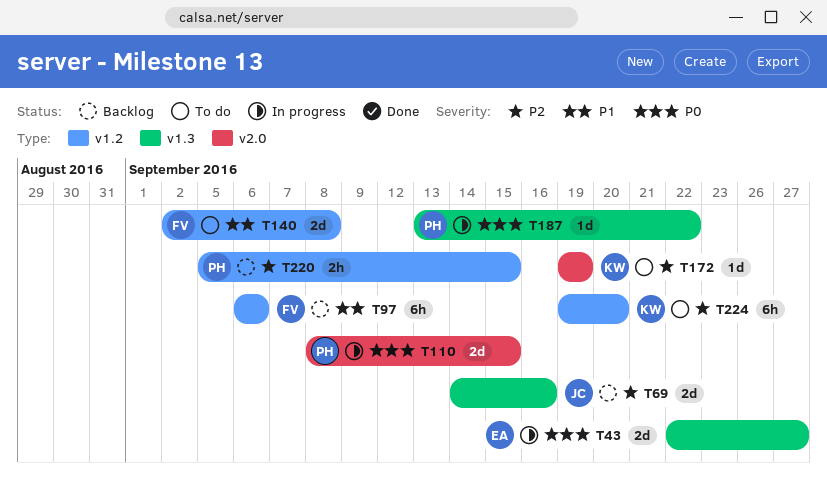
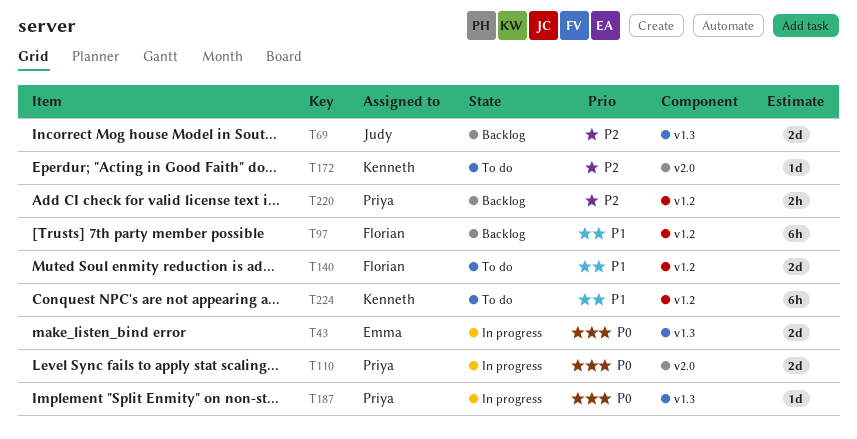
T224, priority: P2 -> P1

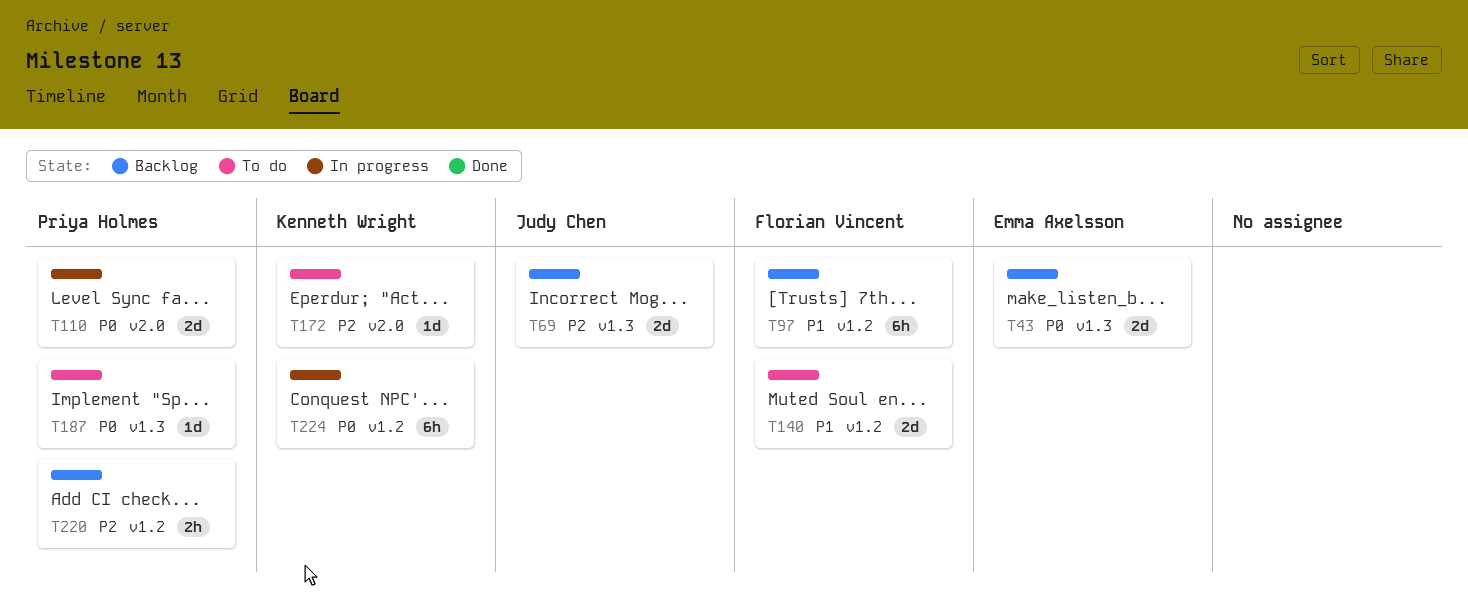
T43, status: In progress -> Backlog
T187, status: In progress -> To do
T224, status: To do -> In progress
T224, priority: P1 -> P0

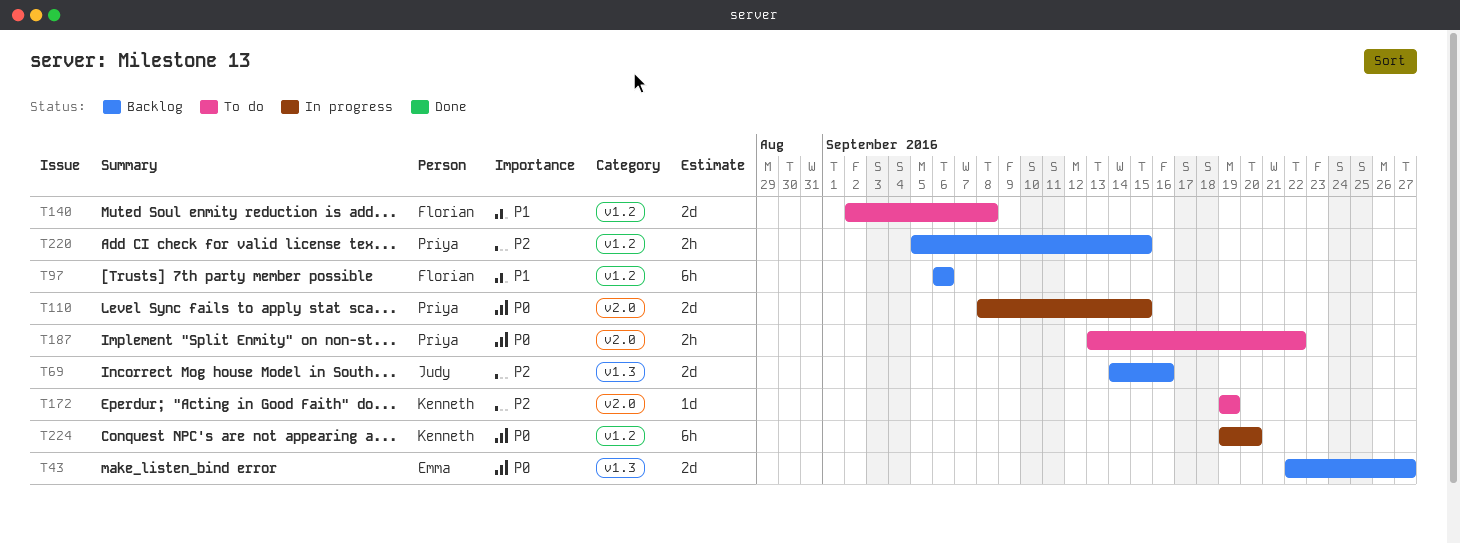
T187, label: v1.3 -> v2.0
T187, estimate: 1d -> 2h

